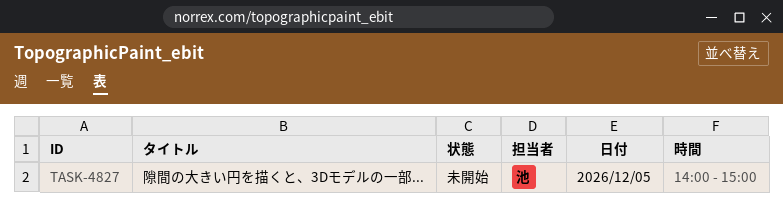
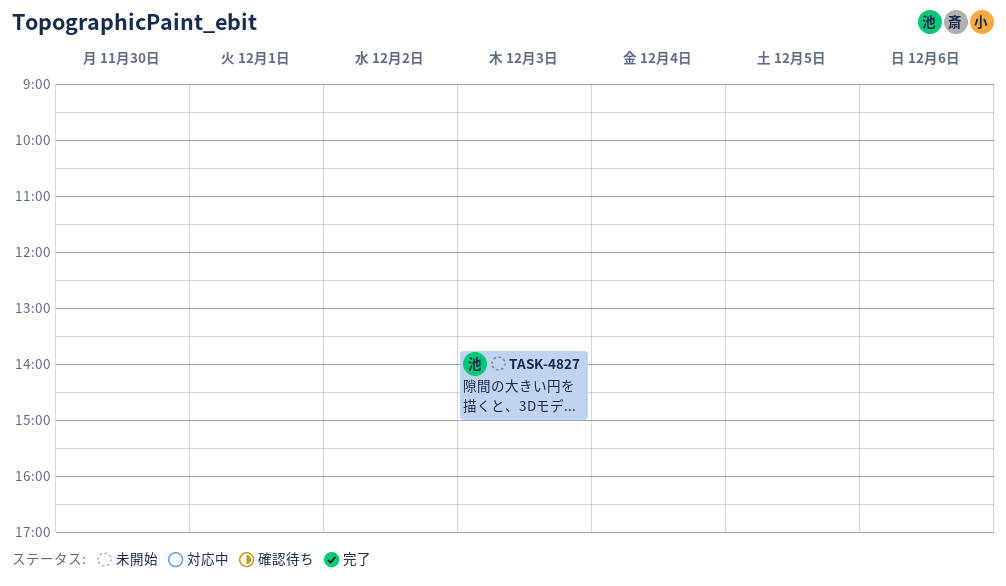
TASK-4827, day: Dec 5 -> Dec 3
TASK-4827, begins: 14:00 -> 13:45

